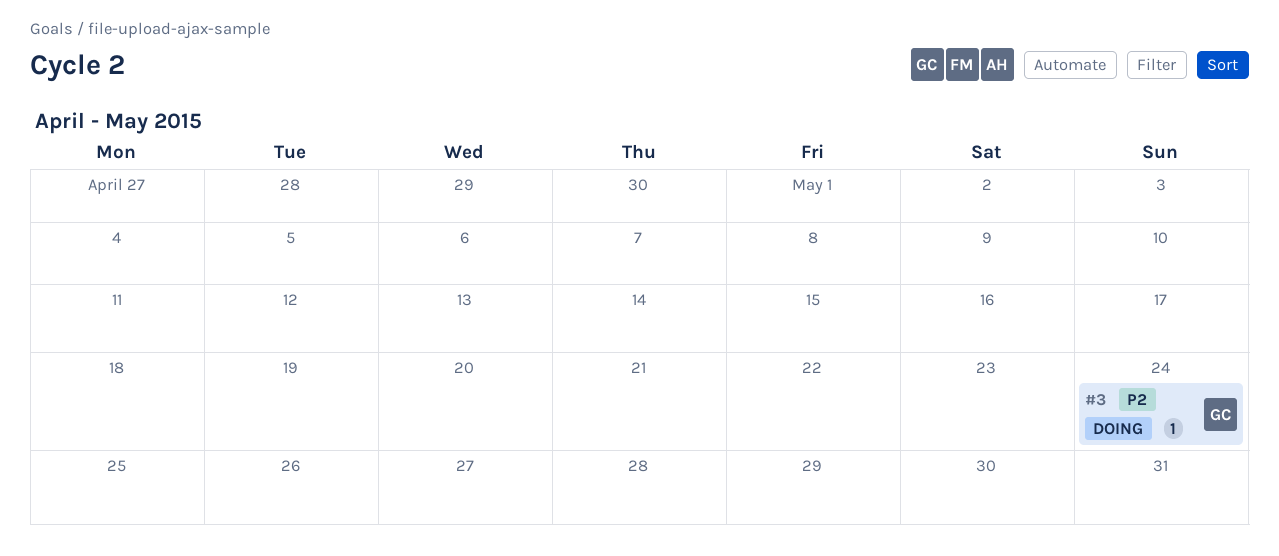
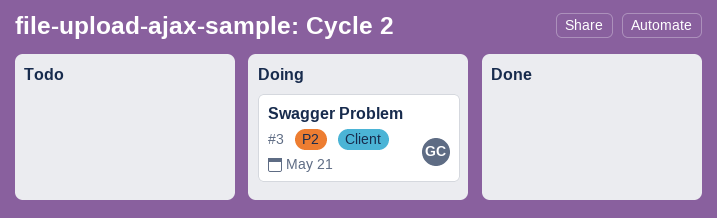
#3, due: May 24 -> May 21

